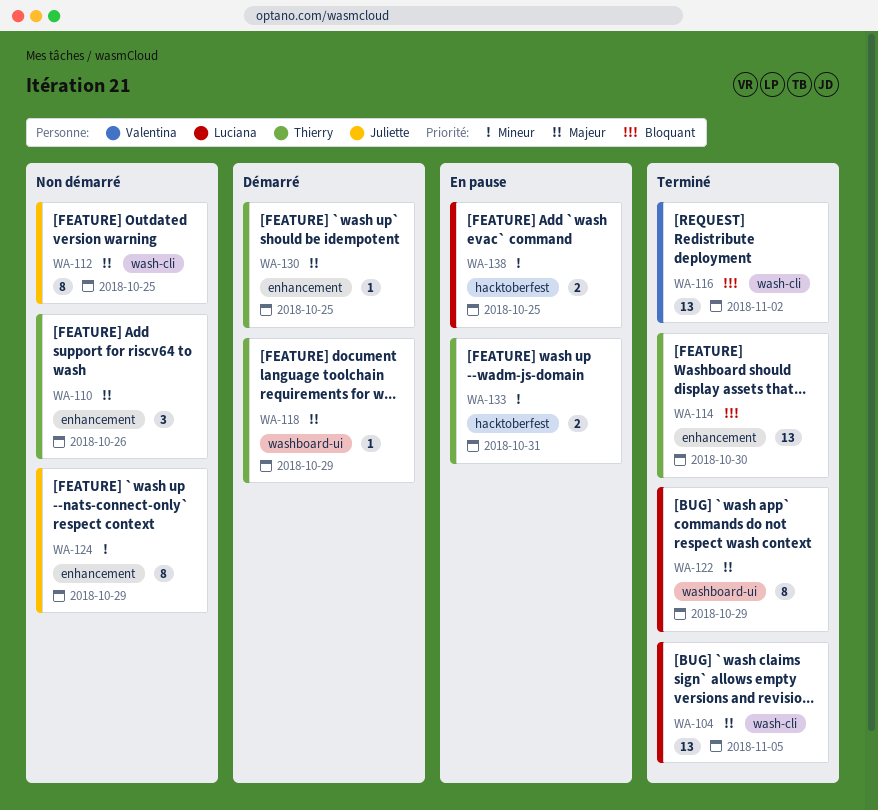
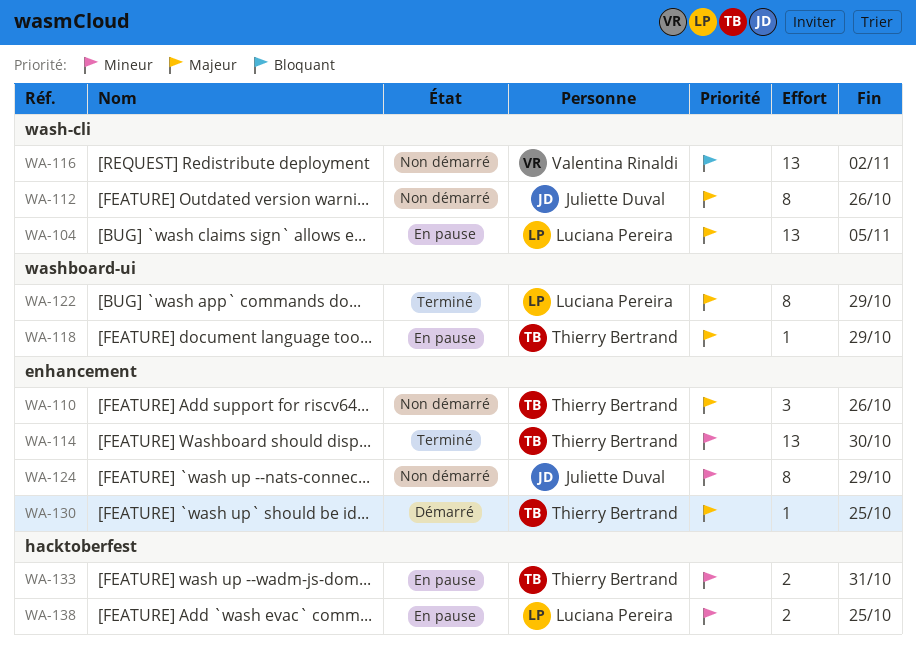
WA-104, status: Terminé -> En pause
WA-112, due: Oct 25 -> Oct 26
WA-114, priority: Bloquant -> Mineur
WA-116, status: Terminé -> Non démarré
WA-118, status: Démarré -> En pause

